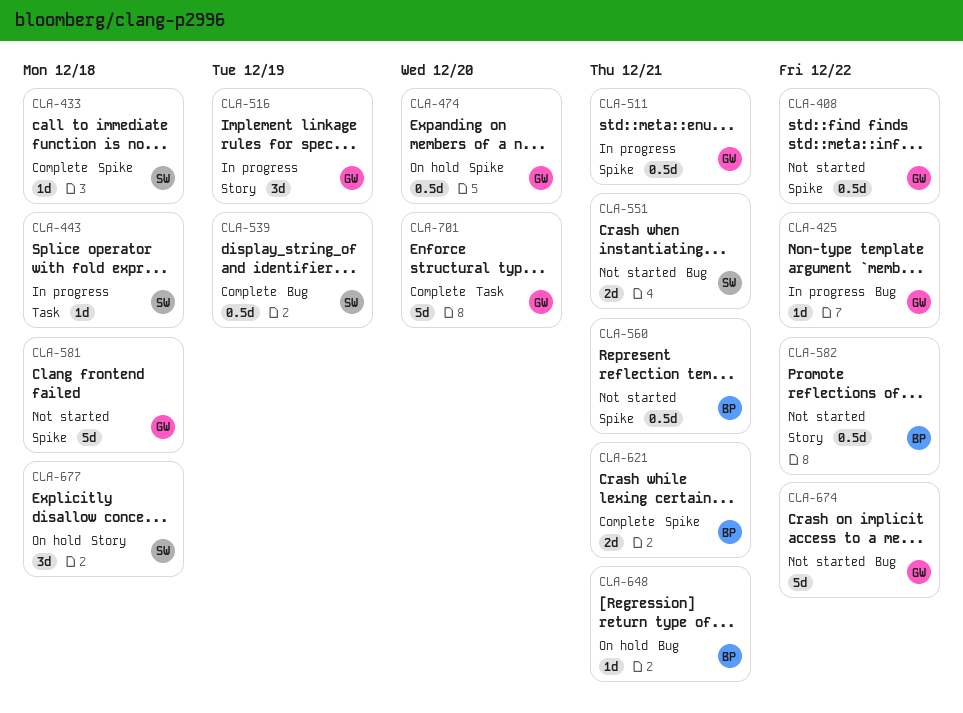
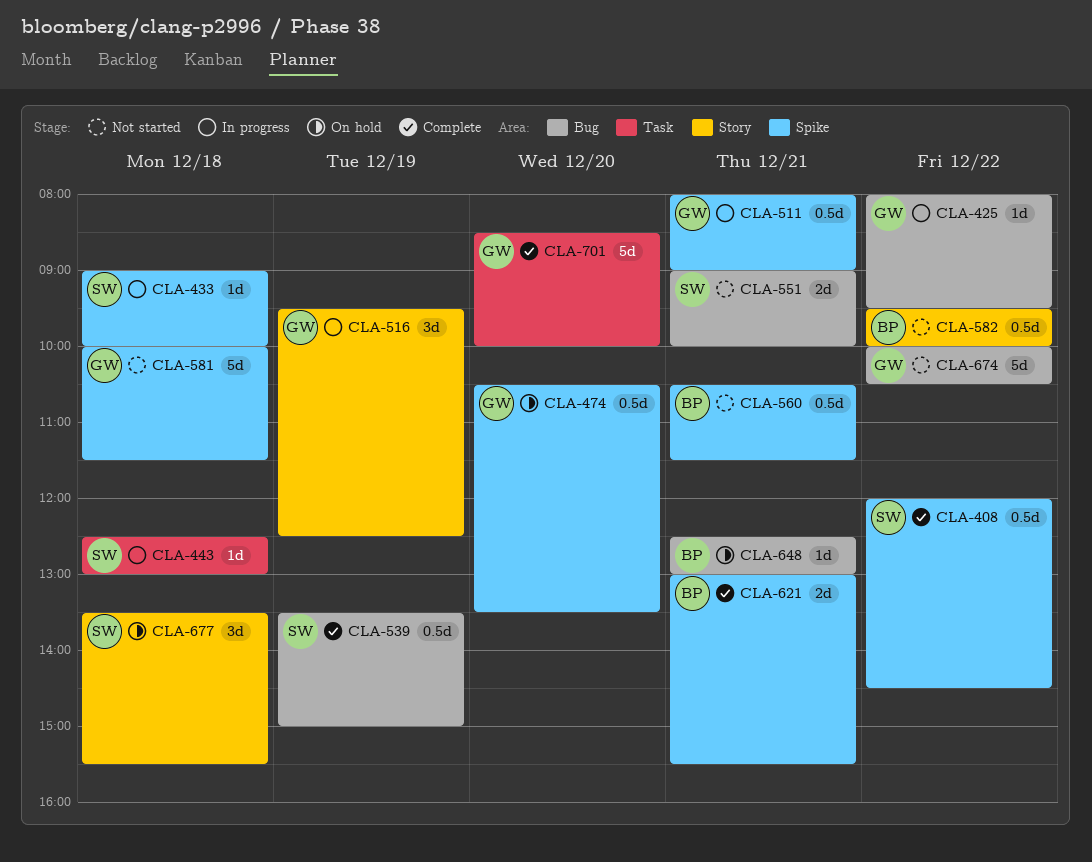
CLA-408, status: Not started -> Complete
CLA-408, owner: GW -> SW
CLA-433, status: Complete -> In progress

